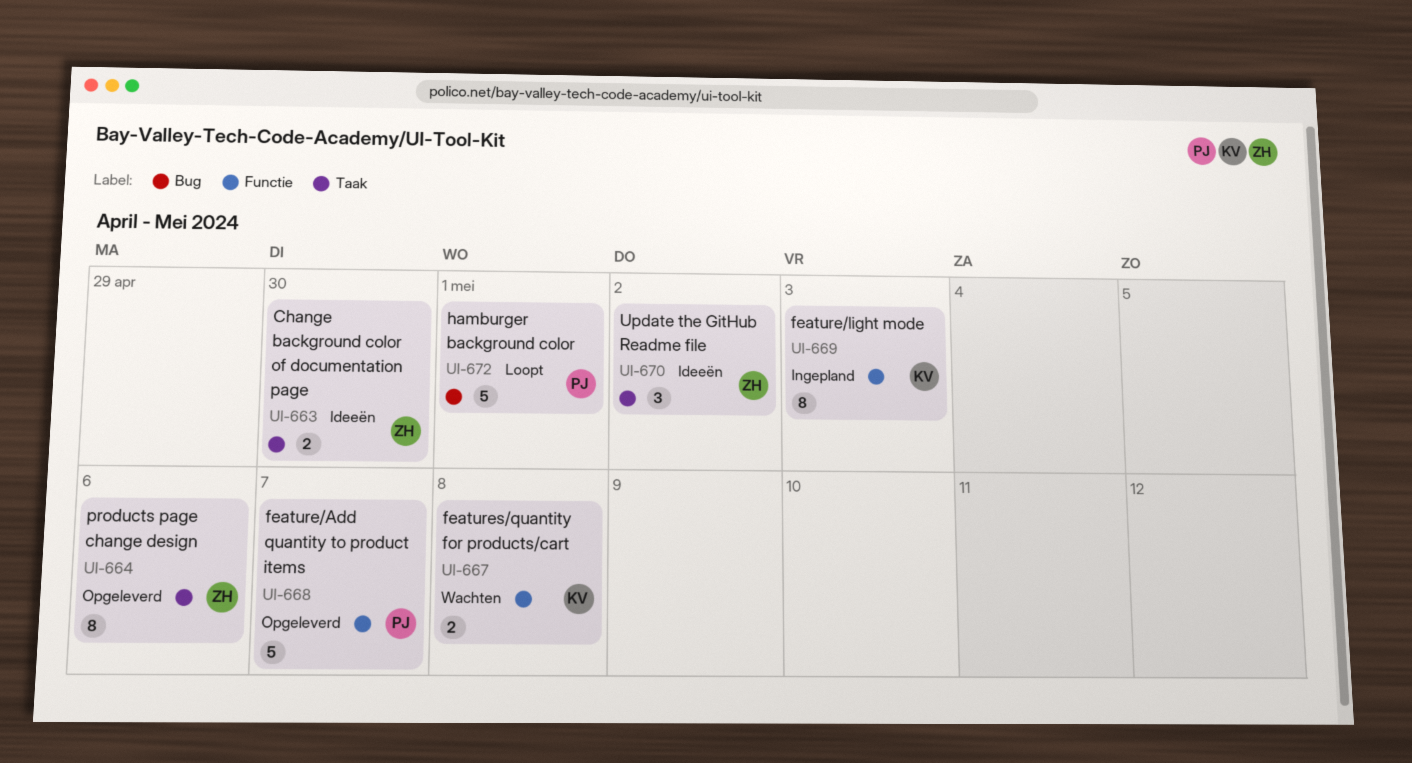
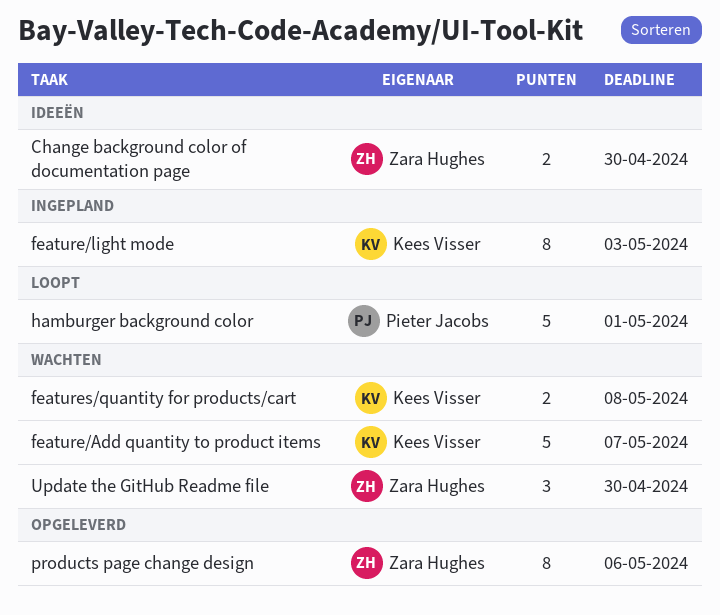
feature/Add quantity to product items, status: Opgeleverd -> Wachten
feature/Add quantity to product items, owner: Pieter Jacobs -> Kees Visser
Update the GitHub Readme file, status: Ideeën -> Wachten
Update the GitHub Readme file, due: May 2 -> Apr 30

